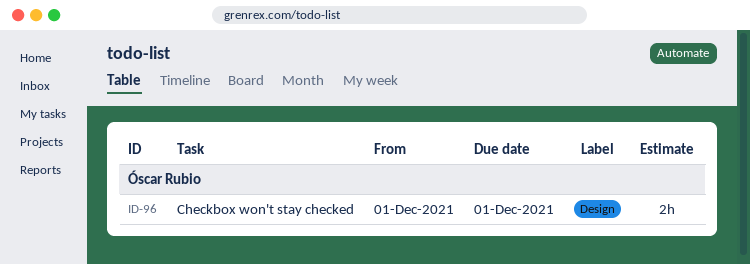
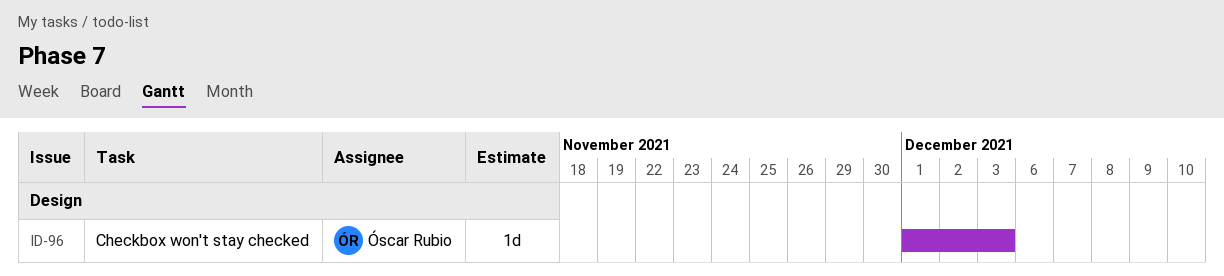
ID-96, estimate: 2h -> 1d
ID-96, due: Dec 1 -> Dec 3

